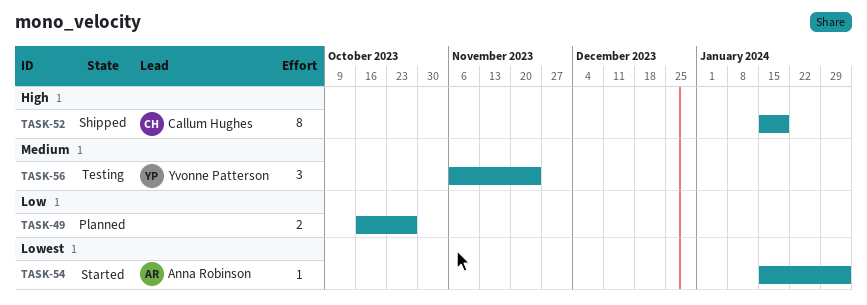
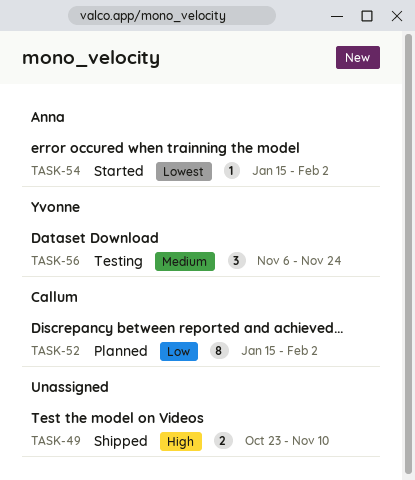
TASK-49, status: Planned -> Shipped
TASK-49, priority: Low -> High
TASK-49, start: Oct 16 -> Oct 23
TASK-49, due: Oct 27 -> Nov 10
TASK-52, status: Shipped -> Planned
TASK-52, priority: High -> Low
TASK-52, due: Jan 19 -> Feb 2

